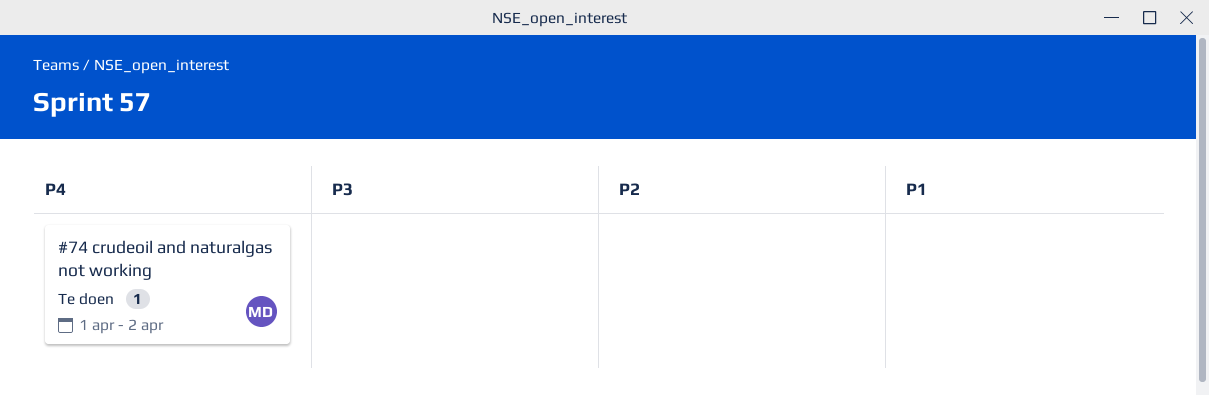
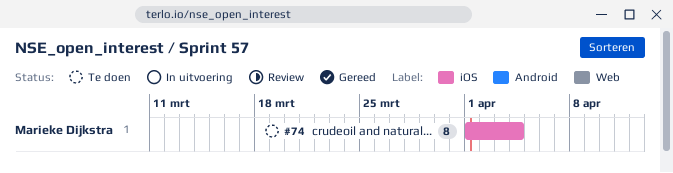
#74, estimate: 1 -> 8
#74, due: Apr 2 -> Apr 4

